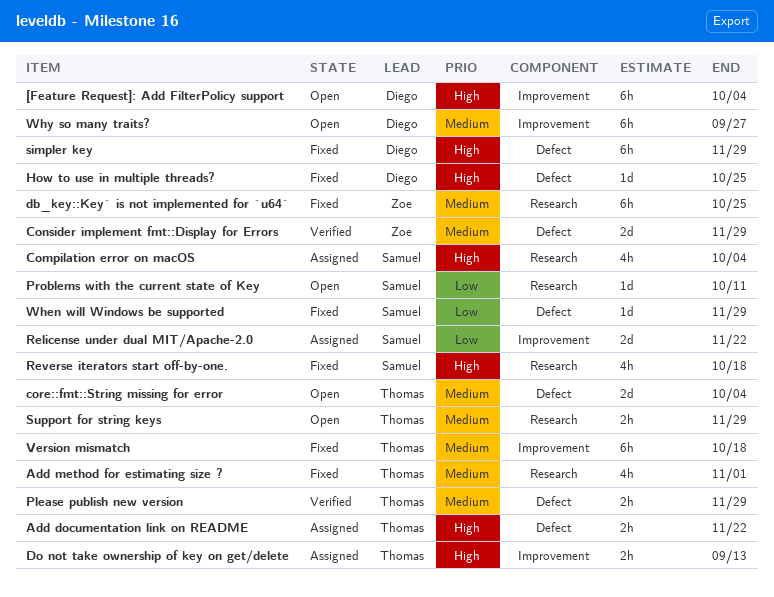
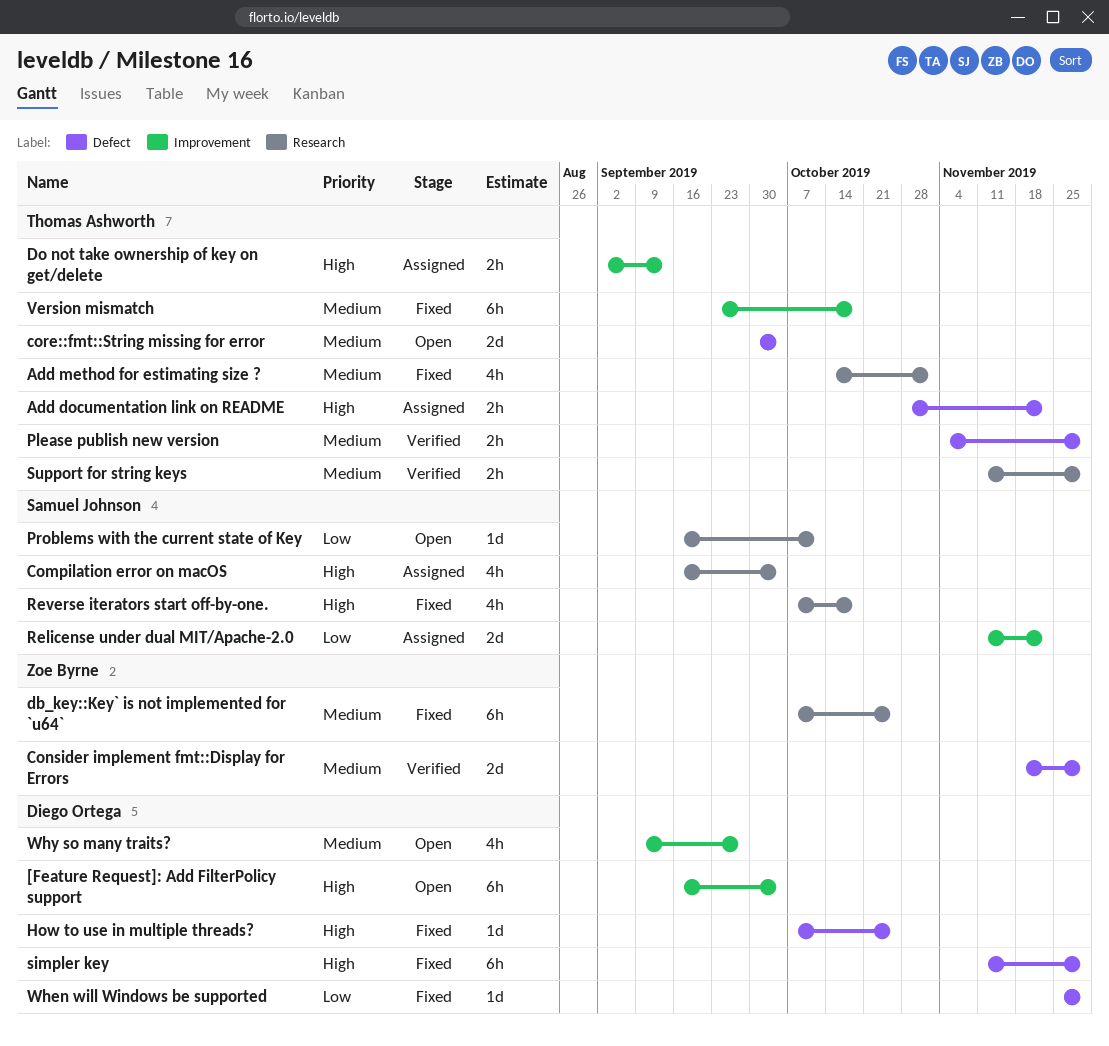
Support for string keys, status: Open -> Verified
When will Windows be supported, owner: Samuel Johnson -> Diego Ortega
Why so many traits?, estimate: 6h -> 4h

